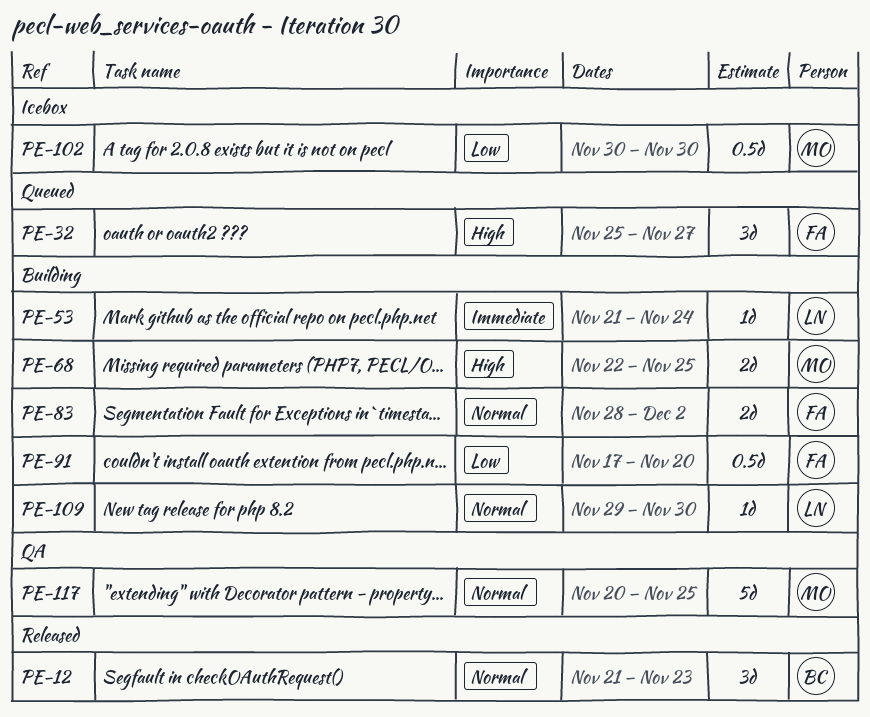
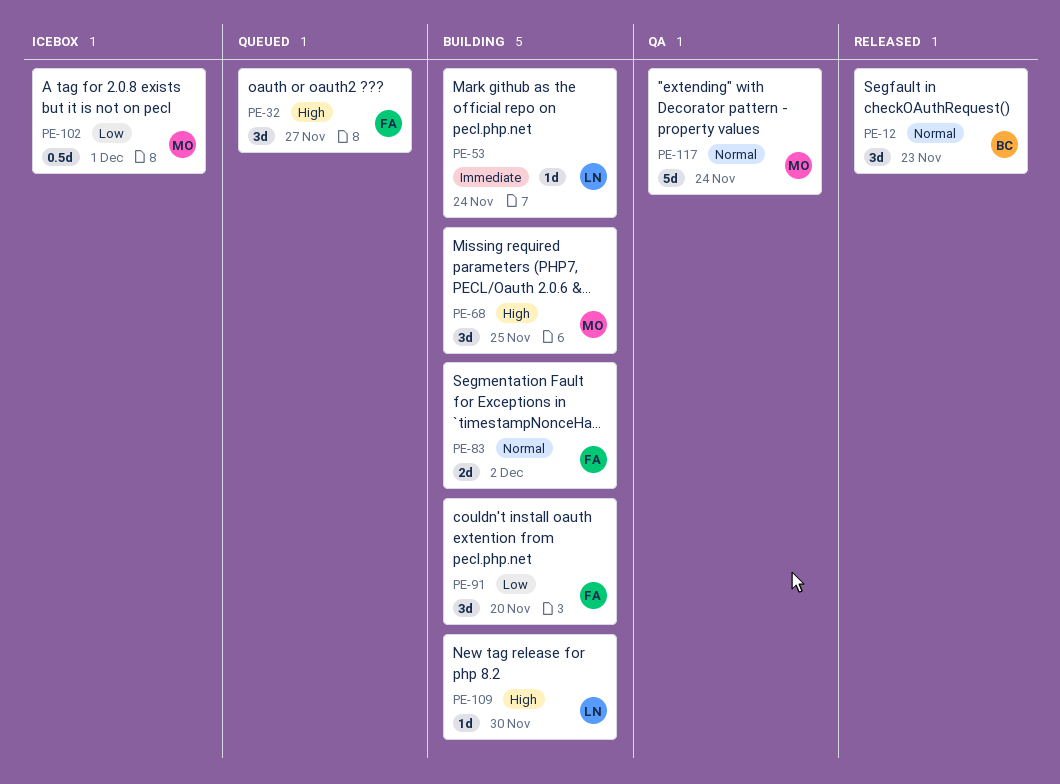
PE-68, estimate: 2d -> 3d
PE-91, estimate: 0.5d -> 3d
PE-102, due: Nov 30 -> Dec 1
PE-109, priority: Normal -> High
PE-117, due: Nov 25 -> Nov 24

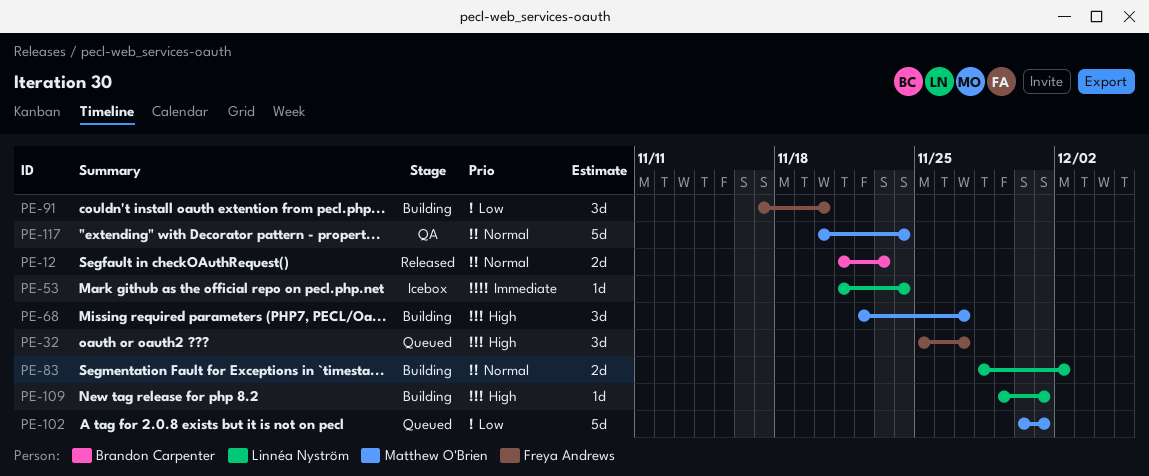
PE-12, estimate: 3d -> 2d
PE-53, status: Building -> Icebox
PE-68, due: Nov 25 -> Nov 27
PE-83, owner: Freya Andrews -> Linnéa Nyström
PE-102, status: Icebox -> Queued
PE-102, estimate: 0.5d -> 5d
PE-109, due: Nov 30 -> Dec 1

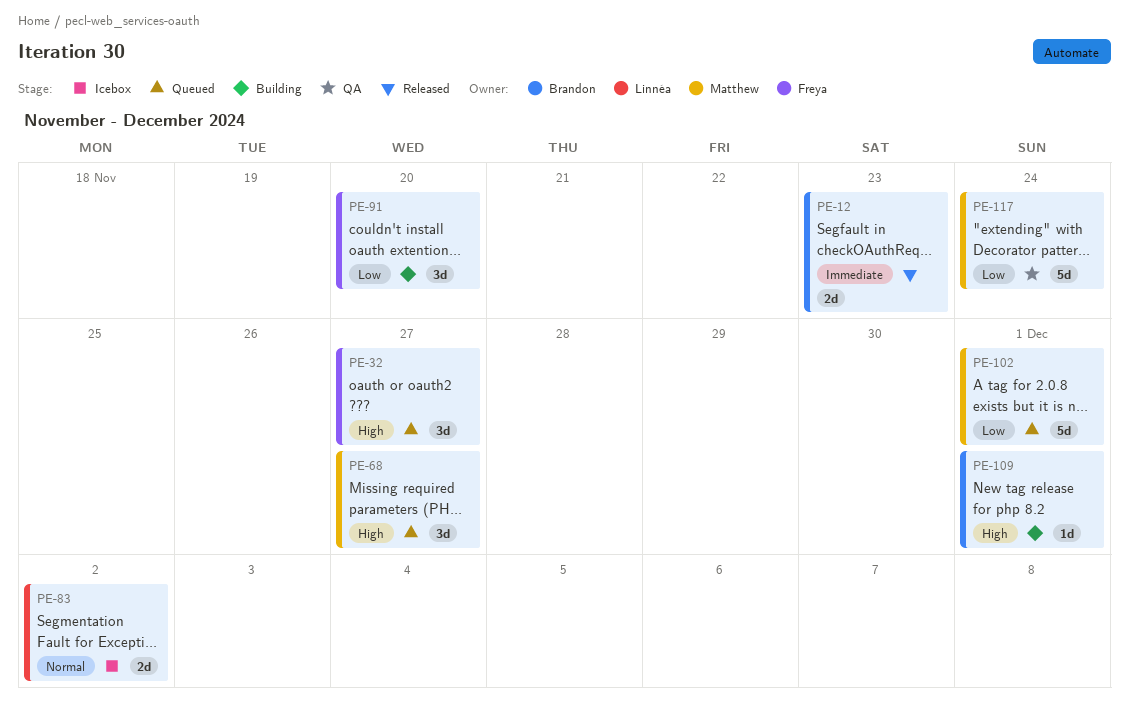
PE-12, priority: Normal -> Immediate
PE-53: present -> none
PE-68, status: Building -> Queued
PE-83, status: Building -> Icebox
PE-109, owner: Linnéa Nyström -> Brandon Carpenter
PE-117, priority: Normal -> Low

